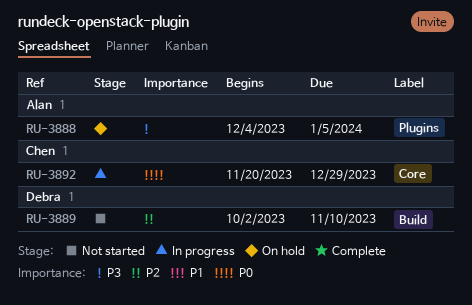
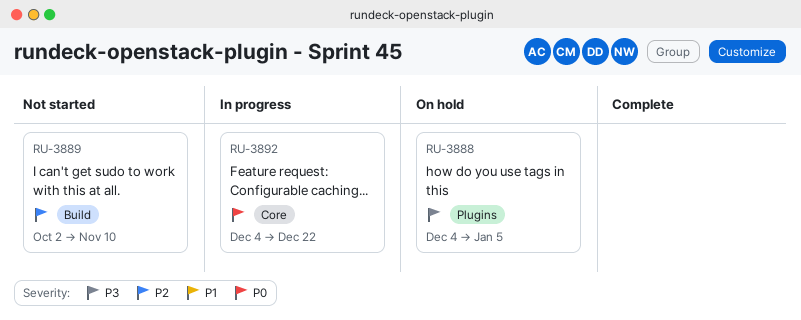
RU-3892, start: Nov 20 -> Dec 4
RU-3892, due: Dec 29 -> Dec 22

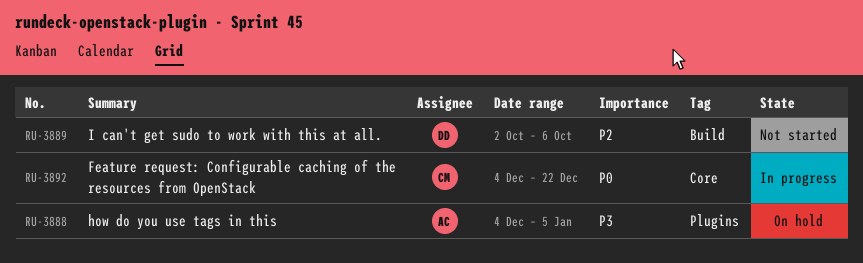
RU-3889, due: Nov 10 -> Oct 6

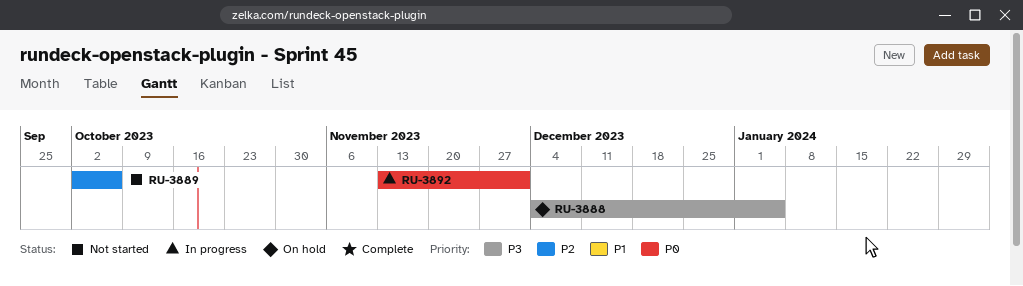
RU-3892, start: Dec 4 -> Nov 13
RU-3892, due: Dec 22 -> Dec 1

